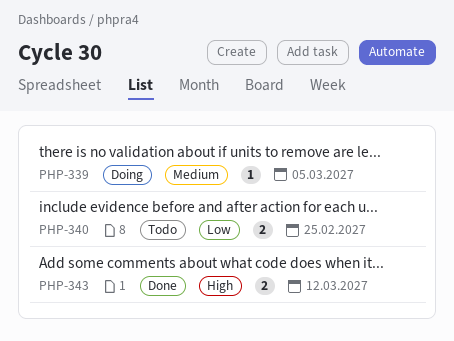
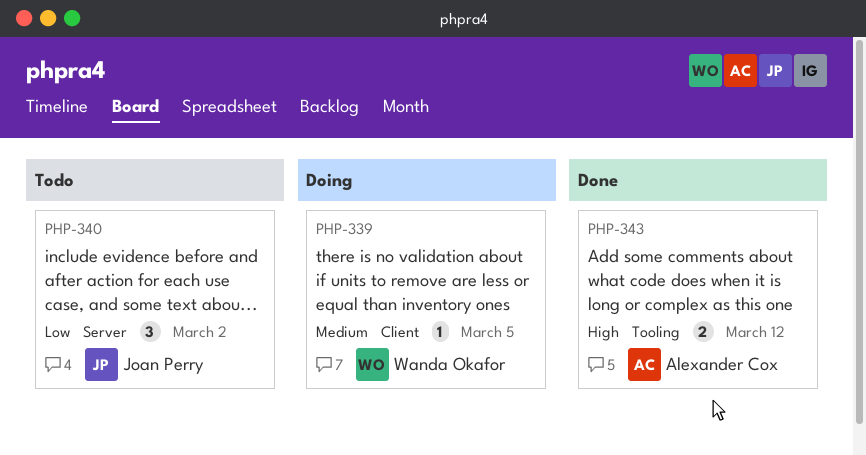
PHP-340, estimate: 2 -> 3
PHP-340, due: Feb 25 -> Mar 2

